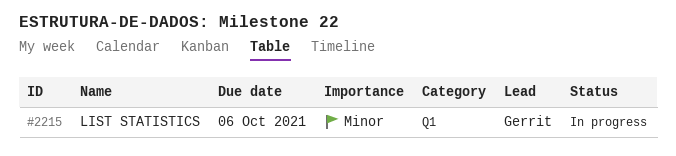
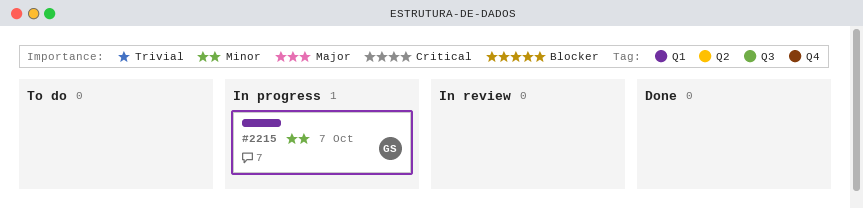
#2215, due: Oct 6 -> Oct 7

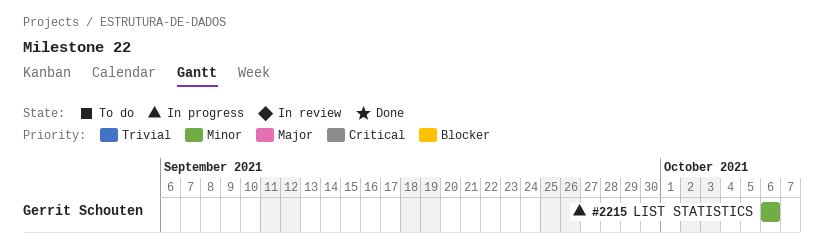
#2215, due: Oct 7 -> Oct 6

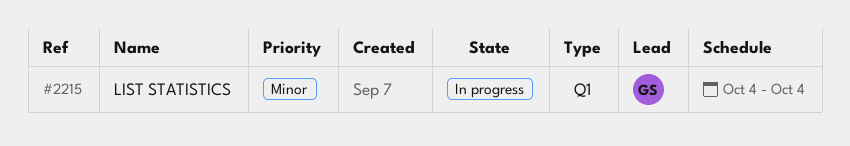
#2215, start: Oct 6 -> Oct 4
#2215, due: Oct 6 -> Oct 4

